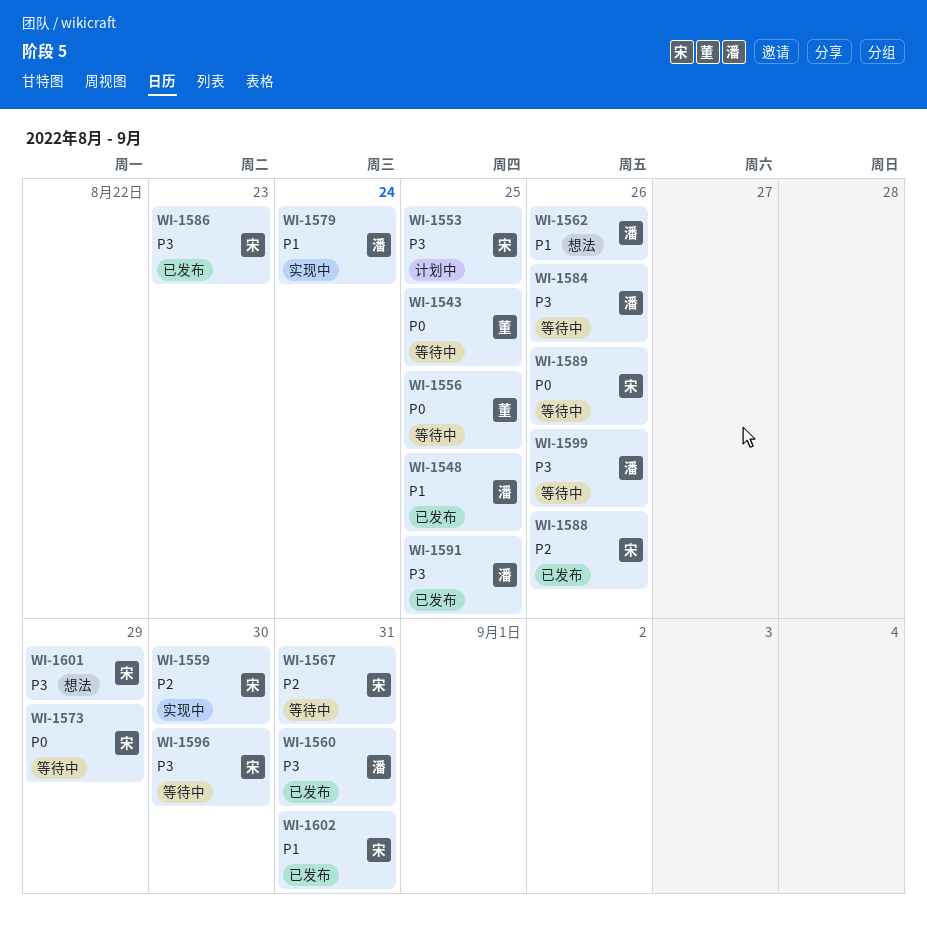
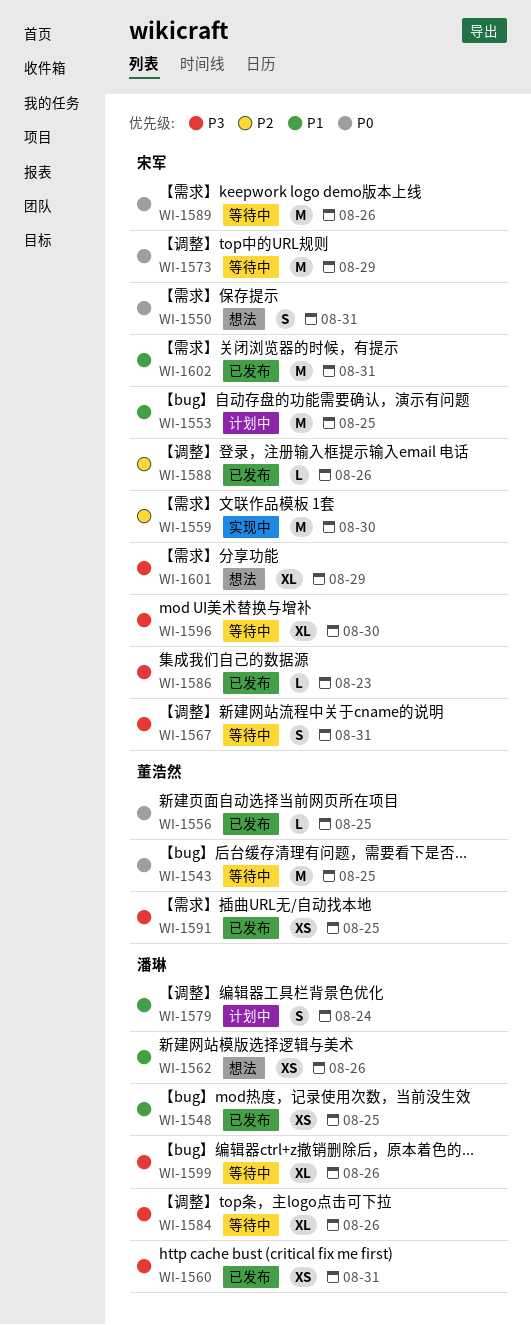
WI-1550: none -> present
WI-1553, priority: P3 -> P1
WI-1556, status: 等待中 -> 已发布
WI-1567, priority: P2 -> P3
WI-1579, status: 实现中 -> 计划中
WI-1591, owner: 潘琳 -> 董浩然

